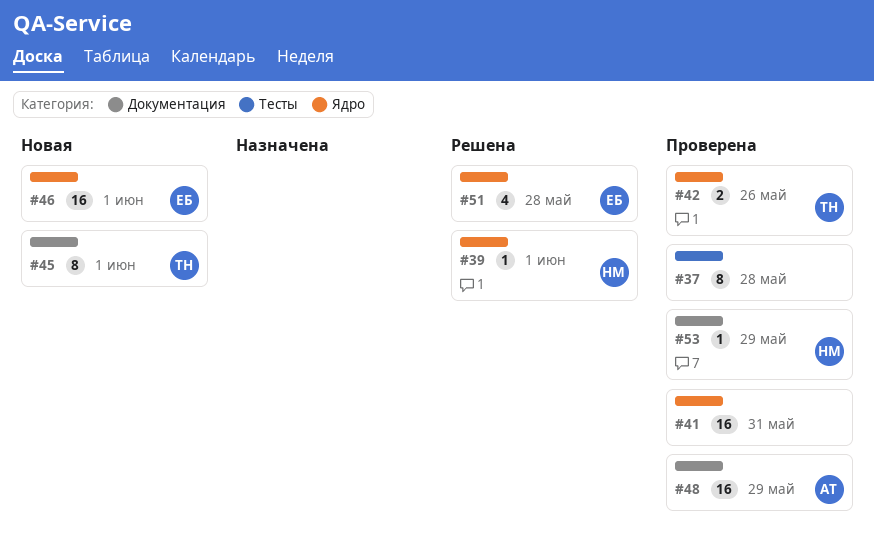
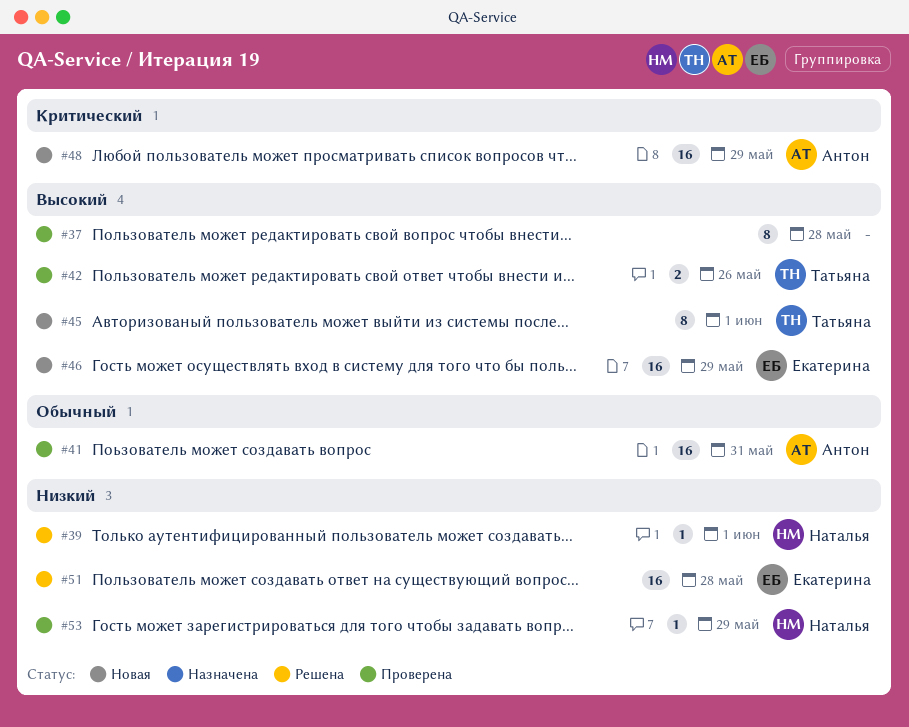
#41, owner: none -> Антон
#46, due: Jun 1 -> May 29
#48, status: Проверена -> Новая
#51, estimate: 4 -> 16

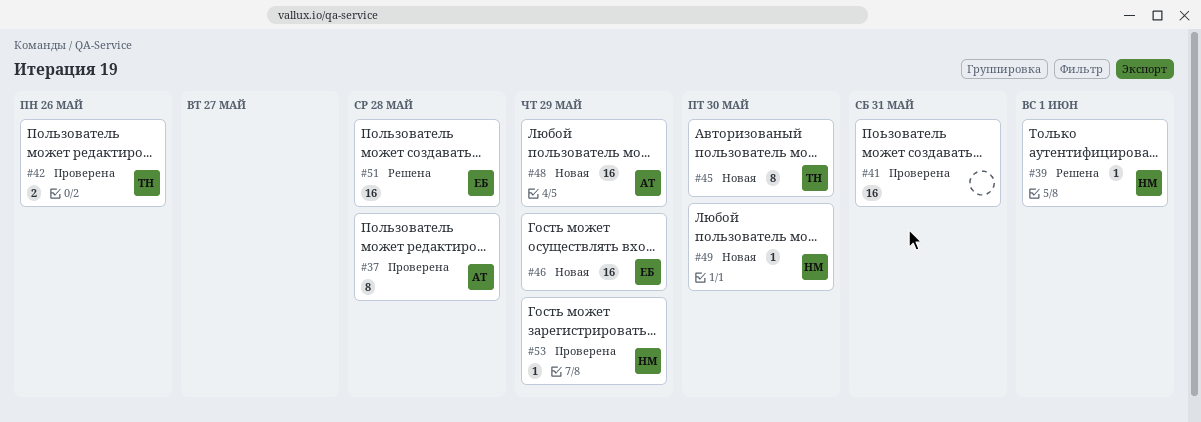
#37, owner: none -> Антон
#41, owner: Антон -> none
#45, due: Jun 1 -> May 30
#49: none -> present

